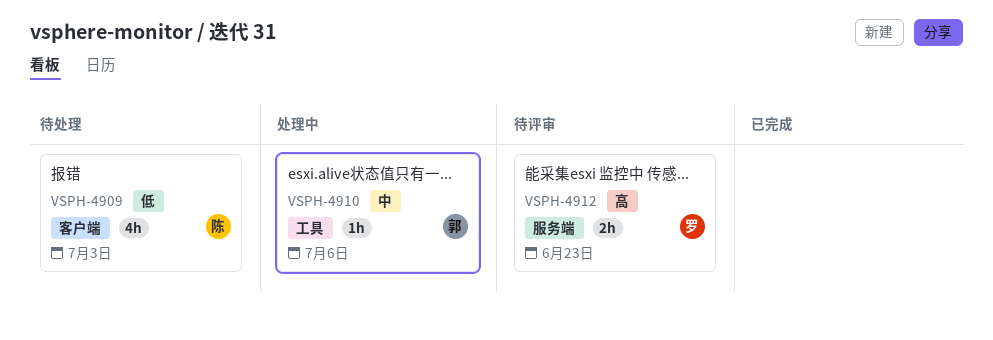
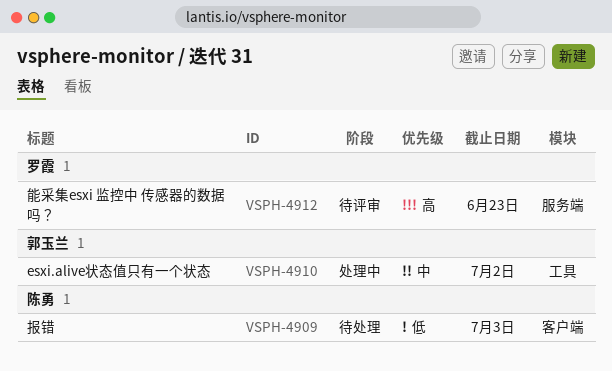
VSPH-4910, due: Jul 6 -> Jul 2

